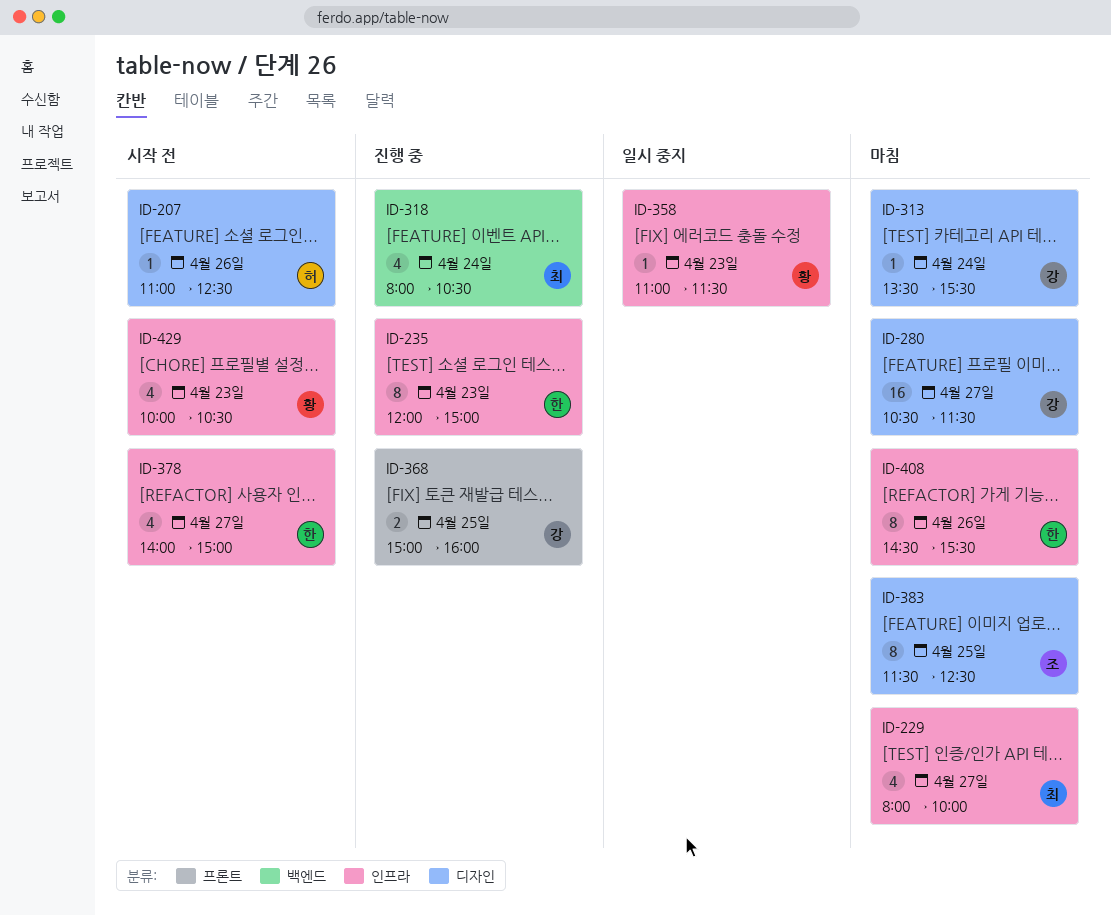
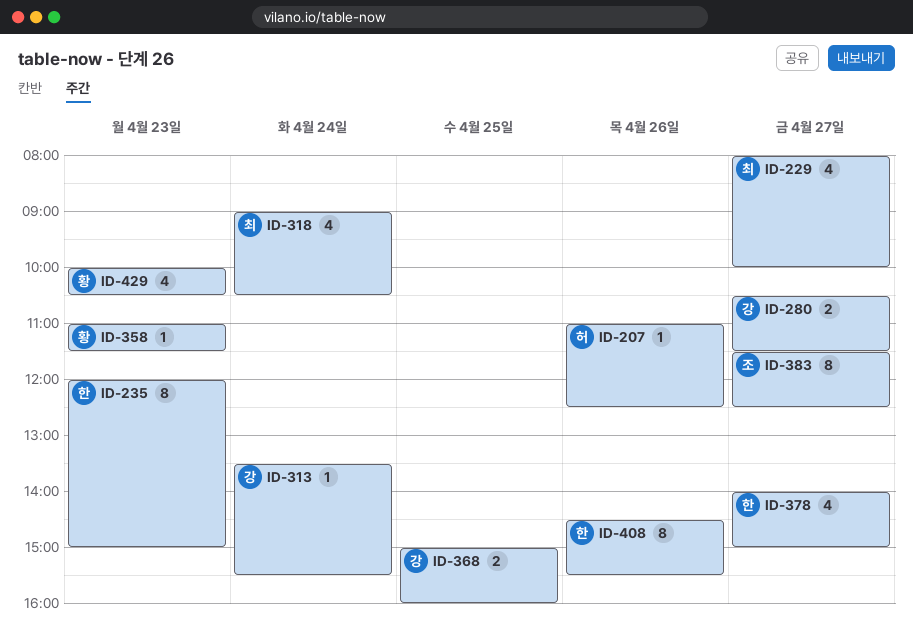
ID-280, estimate: 16 -> 2
ID-318, begins: 08:00 -> 09:00
ID-383, day: Apr 25 -> Apr 27

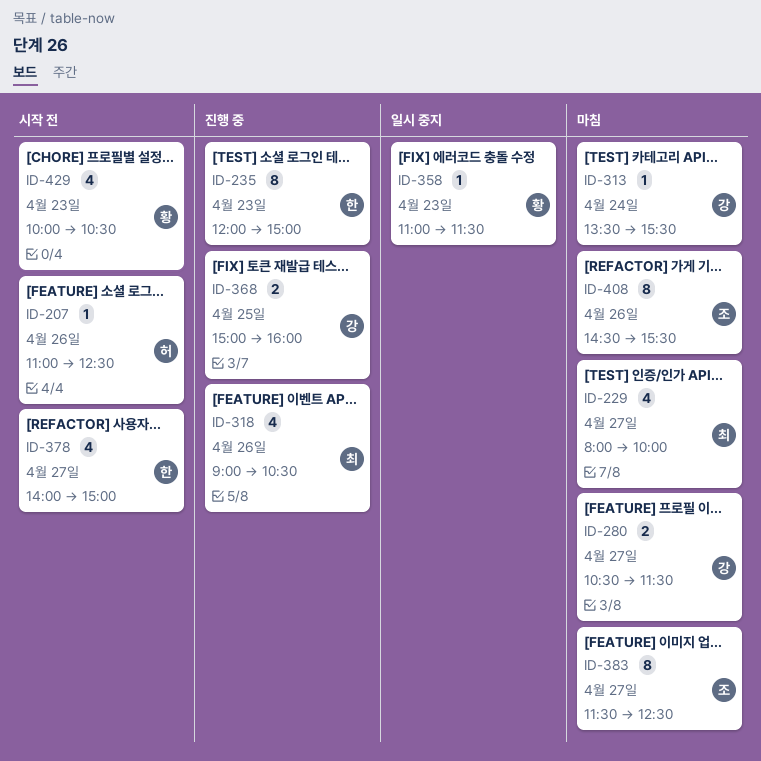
ID-318, day: Apr 24 -> Apr 26
ID-408, owner: 한 -> 조

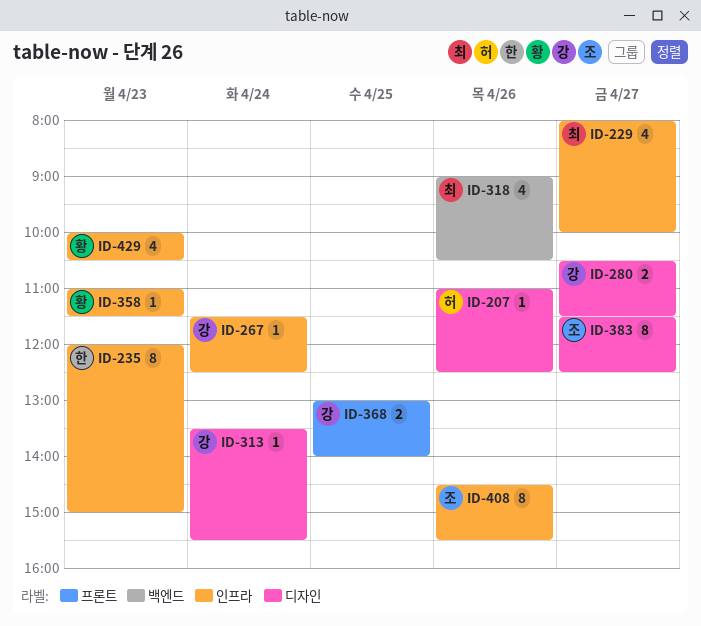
ID-267: none -> present
ID-368, begins: 15:00 -> 13:00
ID-368, ends: 16:00 -> 14:00
ID-378: present -> none

